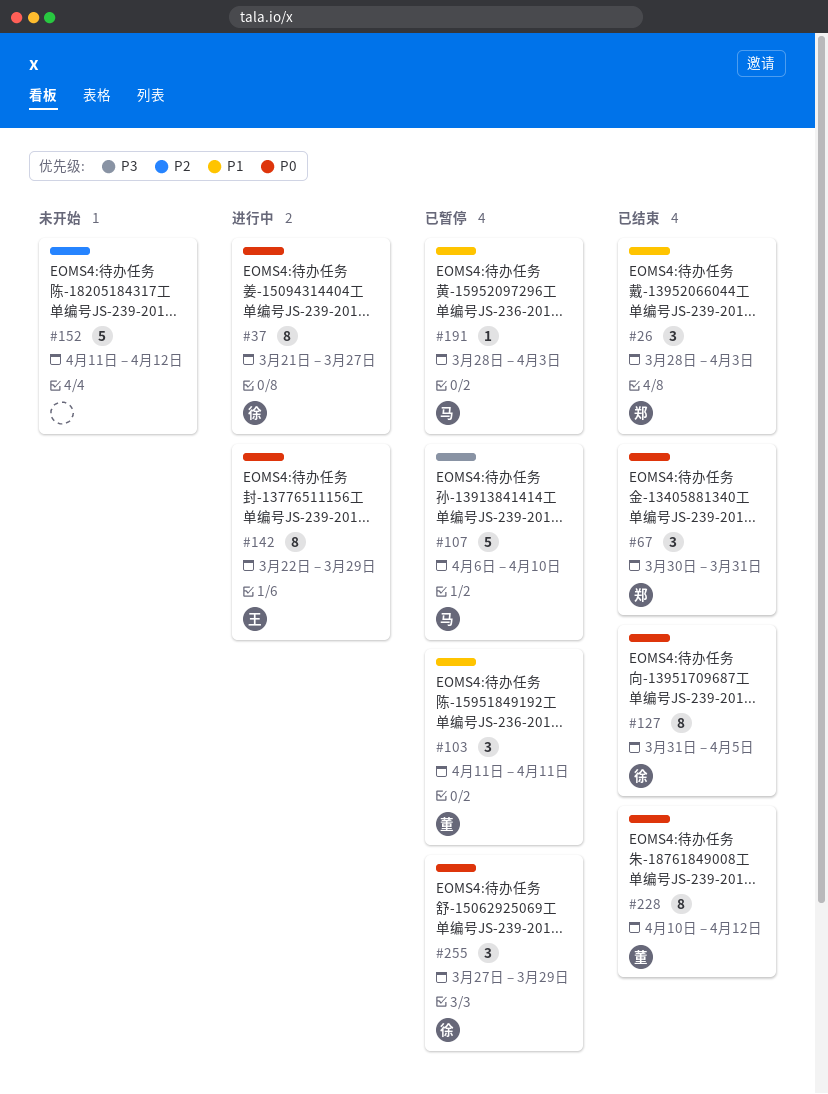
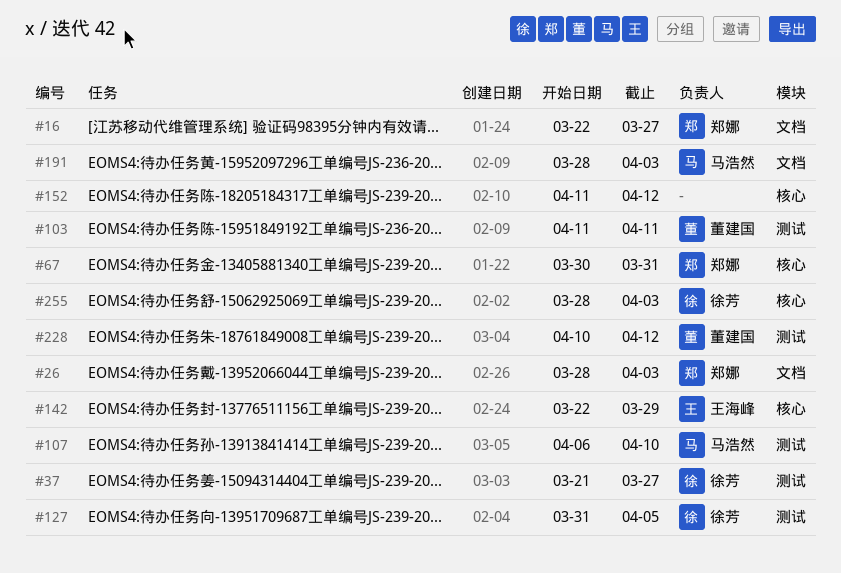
#16: none -> present
#255, start: Mar 27 -> Mar 28
#255, due: Mar 29 -> Apr 3

